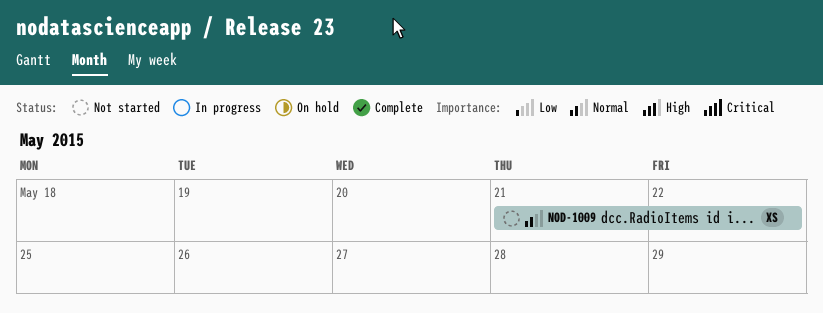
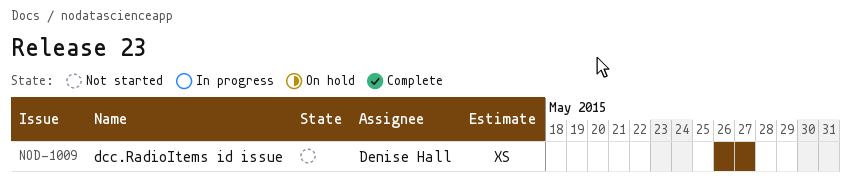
NOD-1009, start: May 21 -> May 26
NOD-1009, due: May 22 -> May 27

